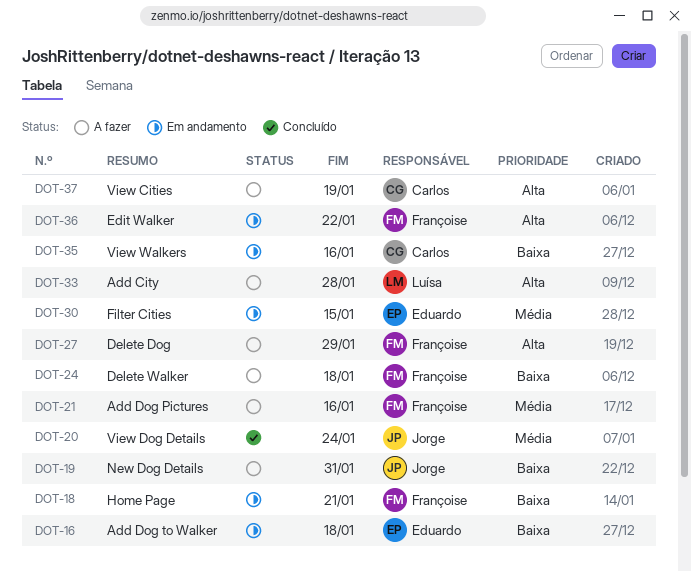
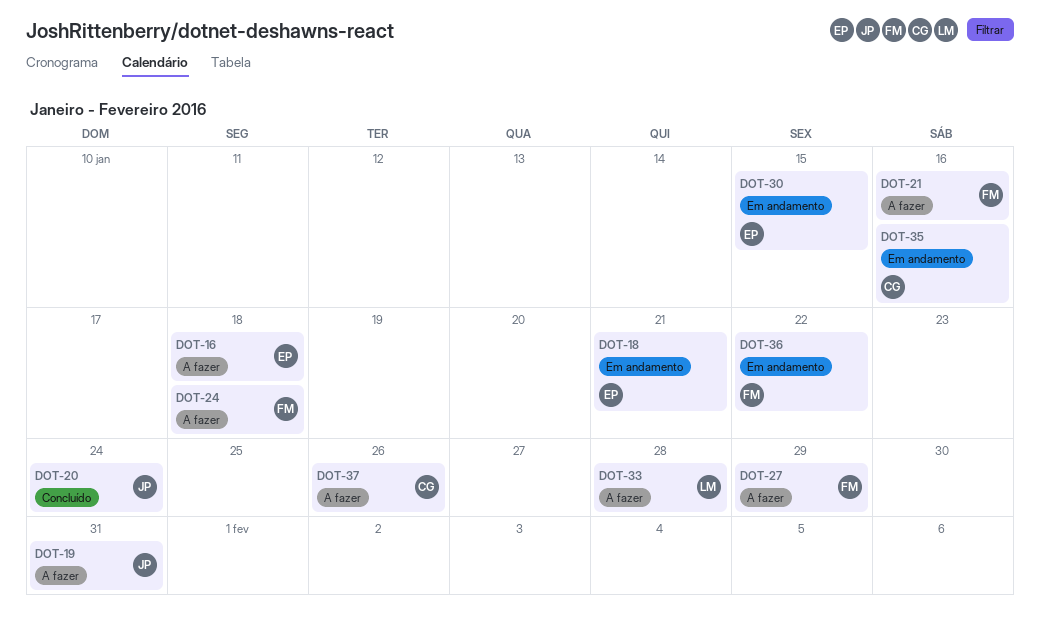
DOT-16, status: Em andamento -> A fazer
DOT-18, owner: Françoise -> Eduardo
DOT-37, due: Jan 19 -> Jan 26

